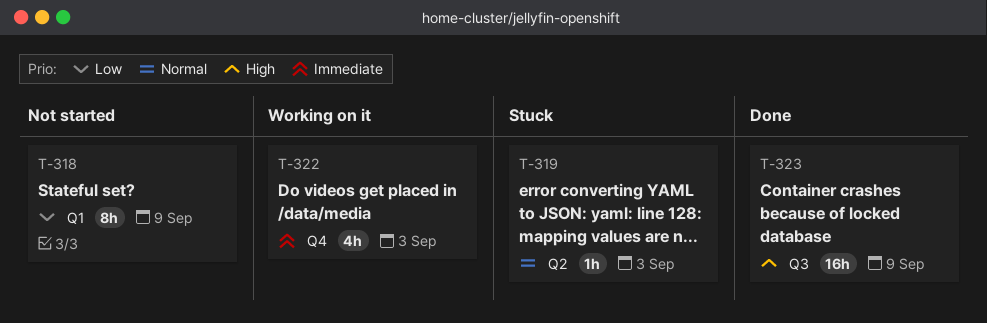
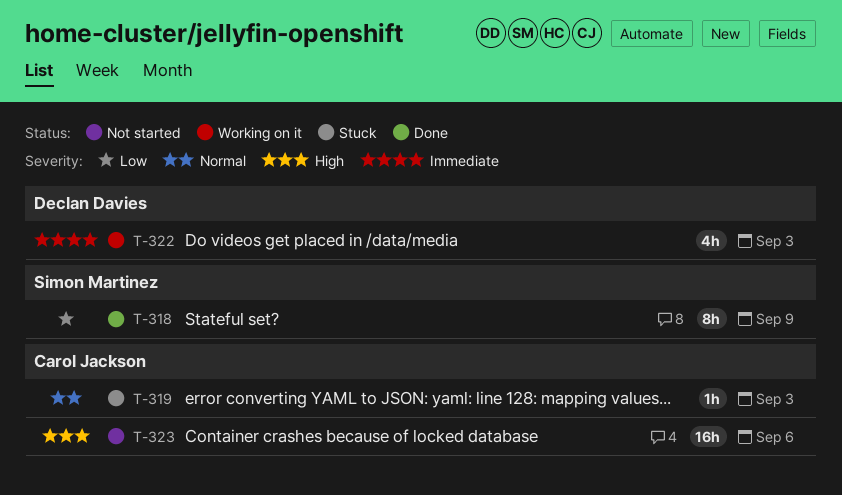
T-318, status: Not started -> Done
T-323, status: Done -> Not started
T-323, due: Sep 9 -> Sep 6

